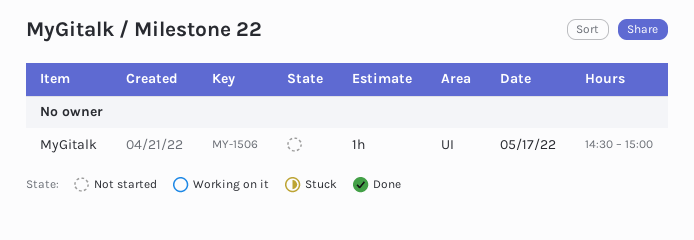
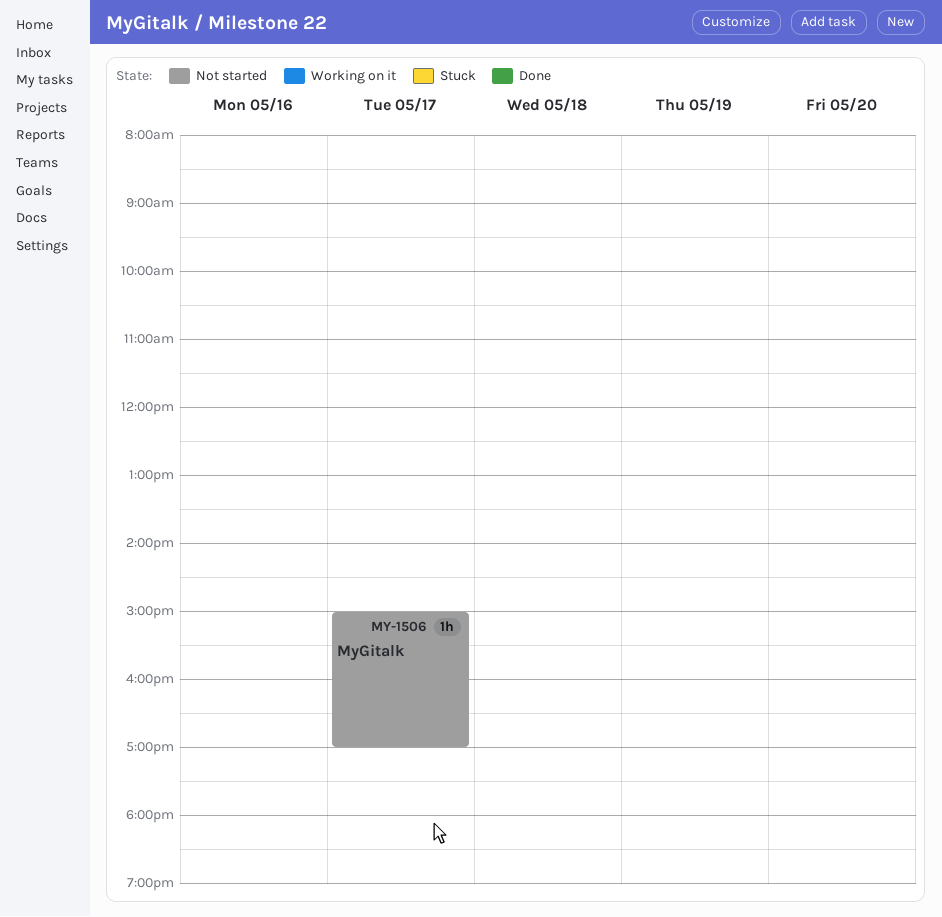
MY-1506, begins: 14:30 -> 15:00
MY-1506, ends: 15:00 -> 17:00

